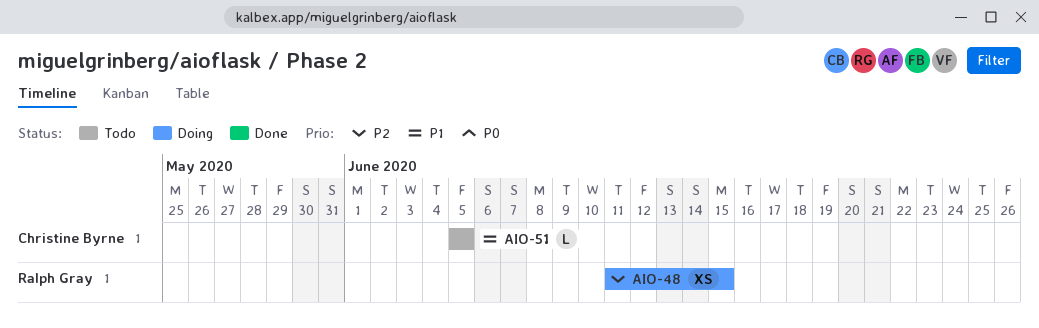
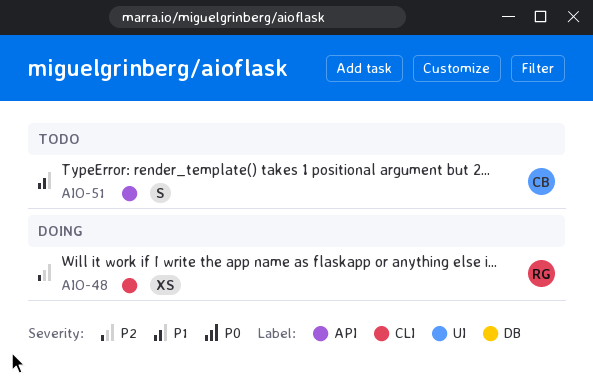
AIO-51, estimate: L -> S

